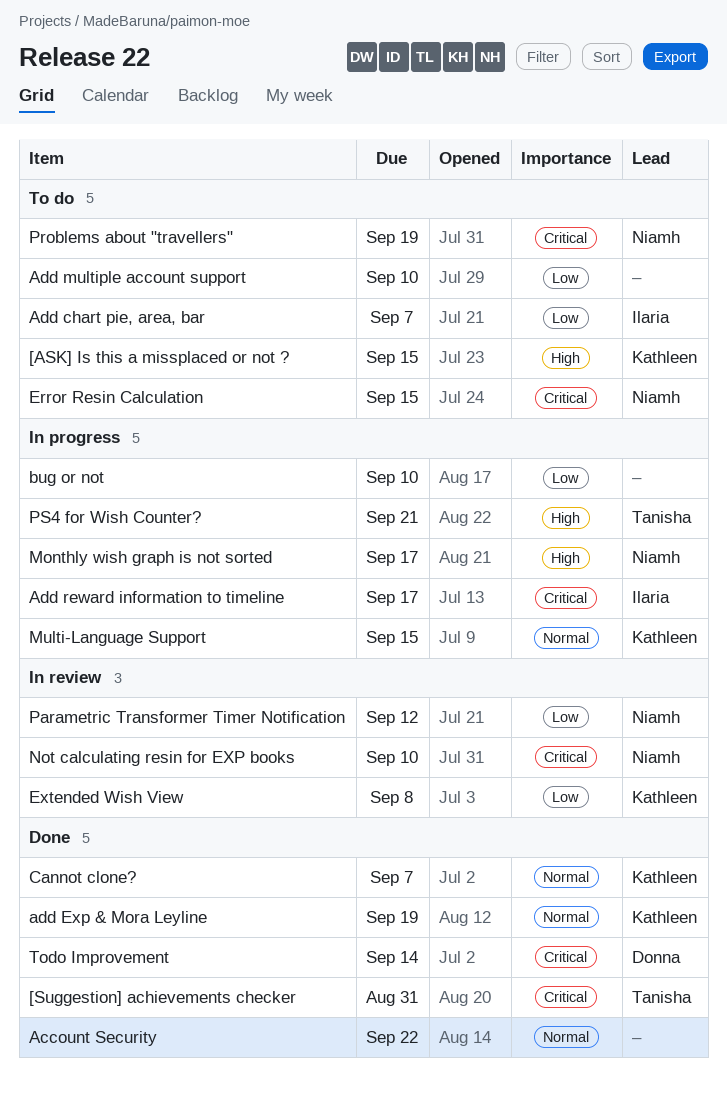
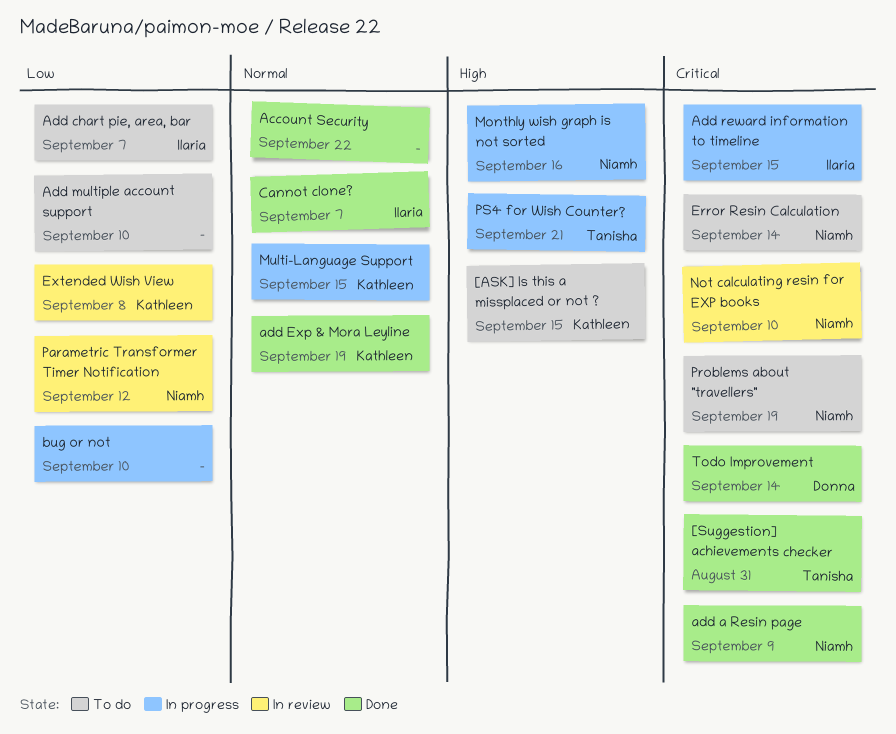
add a Resin page: none -> present
Add reward information to timeline, due: Sep 17 -> Sep 15
Cannot clone?, owner: Kathleen -> Ilaria
Error Resin Calculation, due: Sep 15 -> Sep 14
Monthly wish graph is not sorted, due: Sep 17 -> Sep 16

